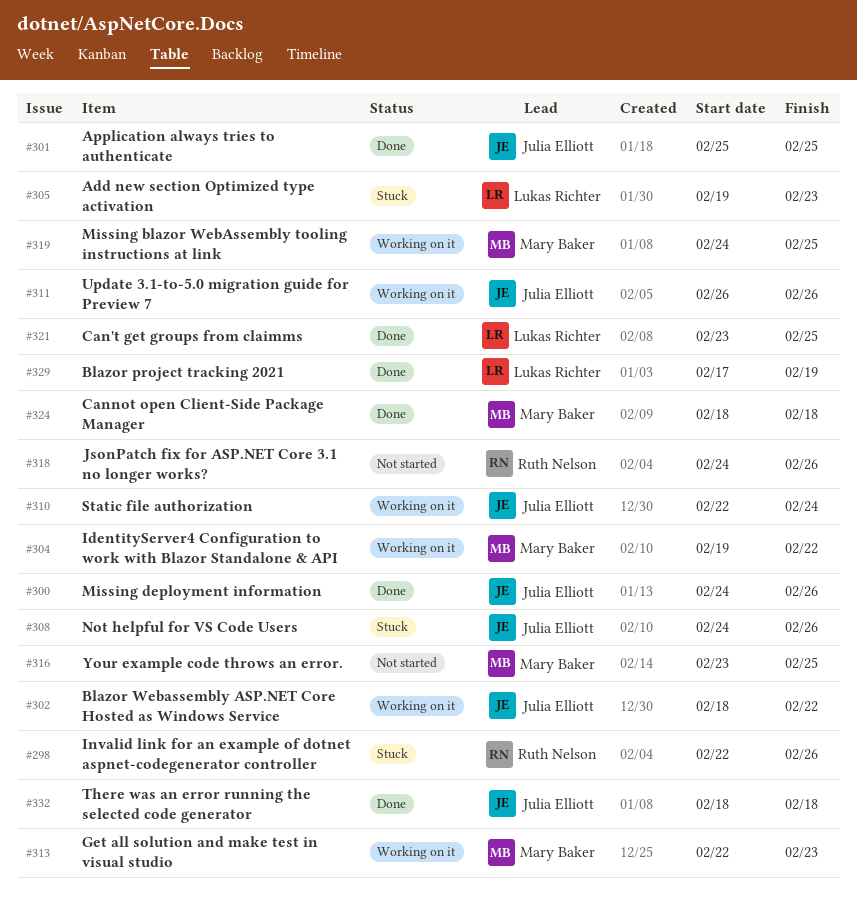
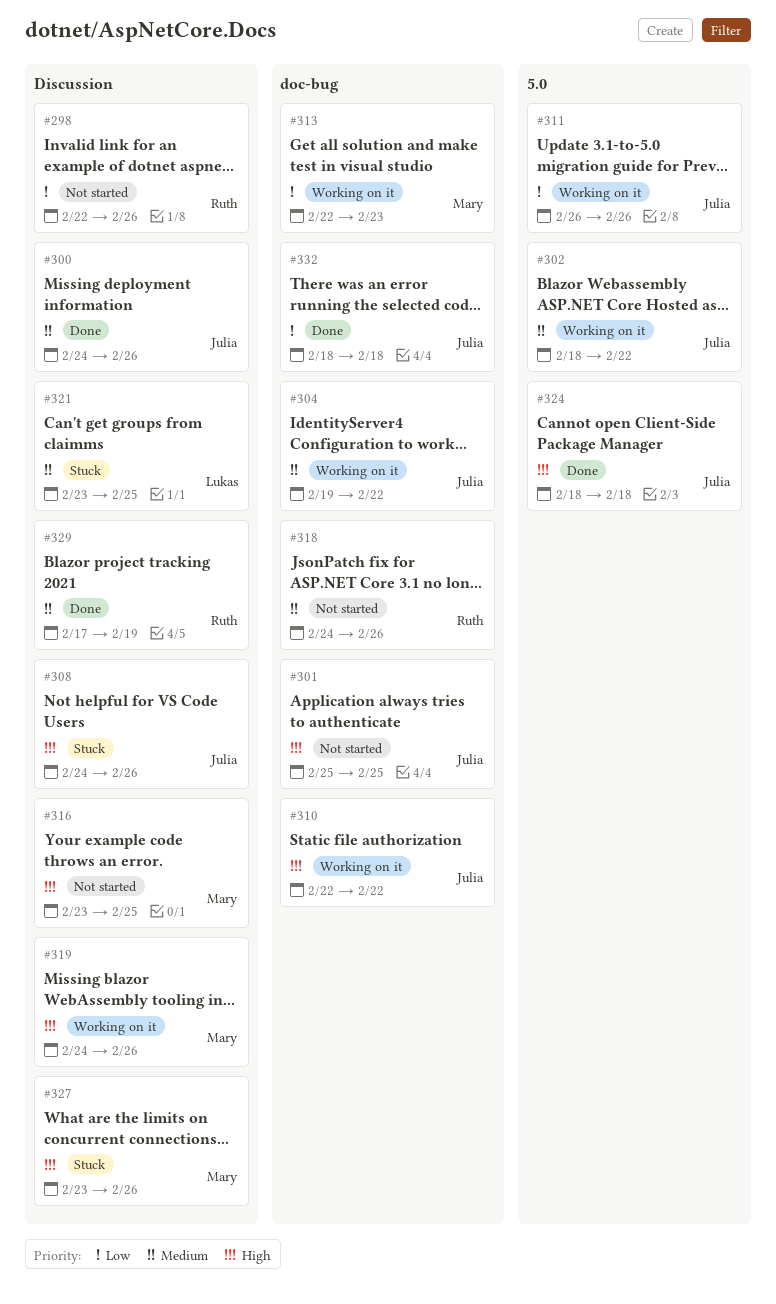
#298, status: Stuck -> Not started
#301, status: Done -> Not started
#304, owner: Mary Baker -> Julia Elliott
#305: present -> none
#310, due: Feb 24 -> Feb 22
#319, due: Feb 25 -> Feb 26
#321, status: Done -> Stuck
#324, owner: Mary Baker -> Julia Elliott
#327: none -> present
#329, owner: Lukas Richter -> Ruth Nelson

